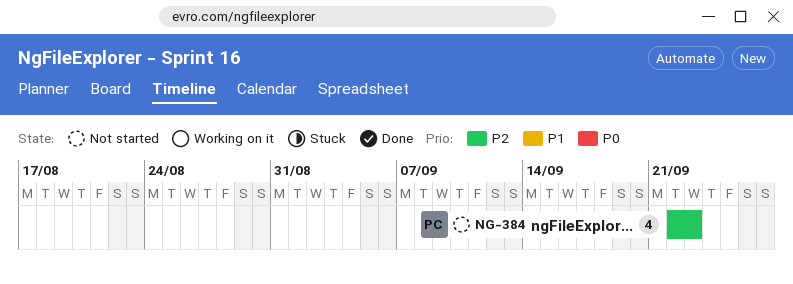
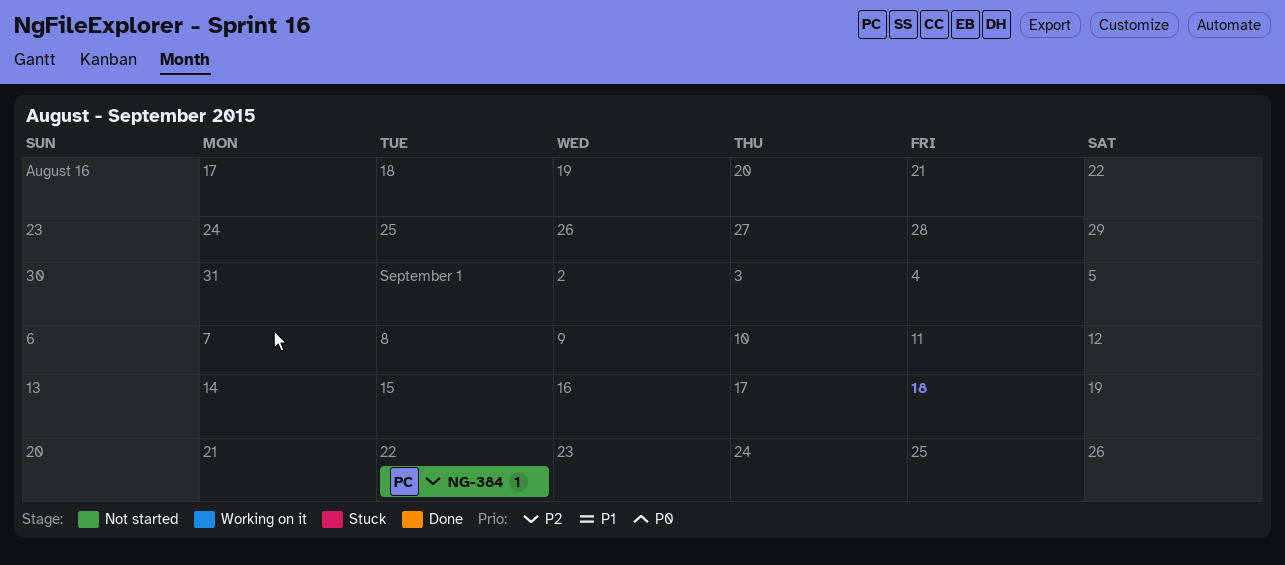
NG-384, estimate: 4 -> 1
NG-384, due: Sep 23 -> Sep 22

